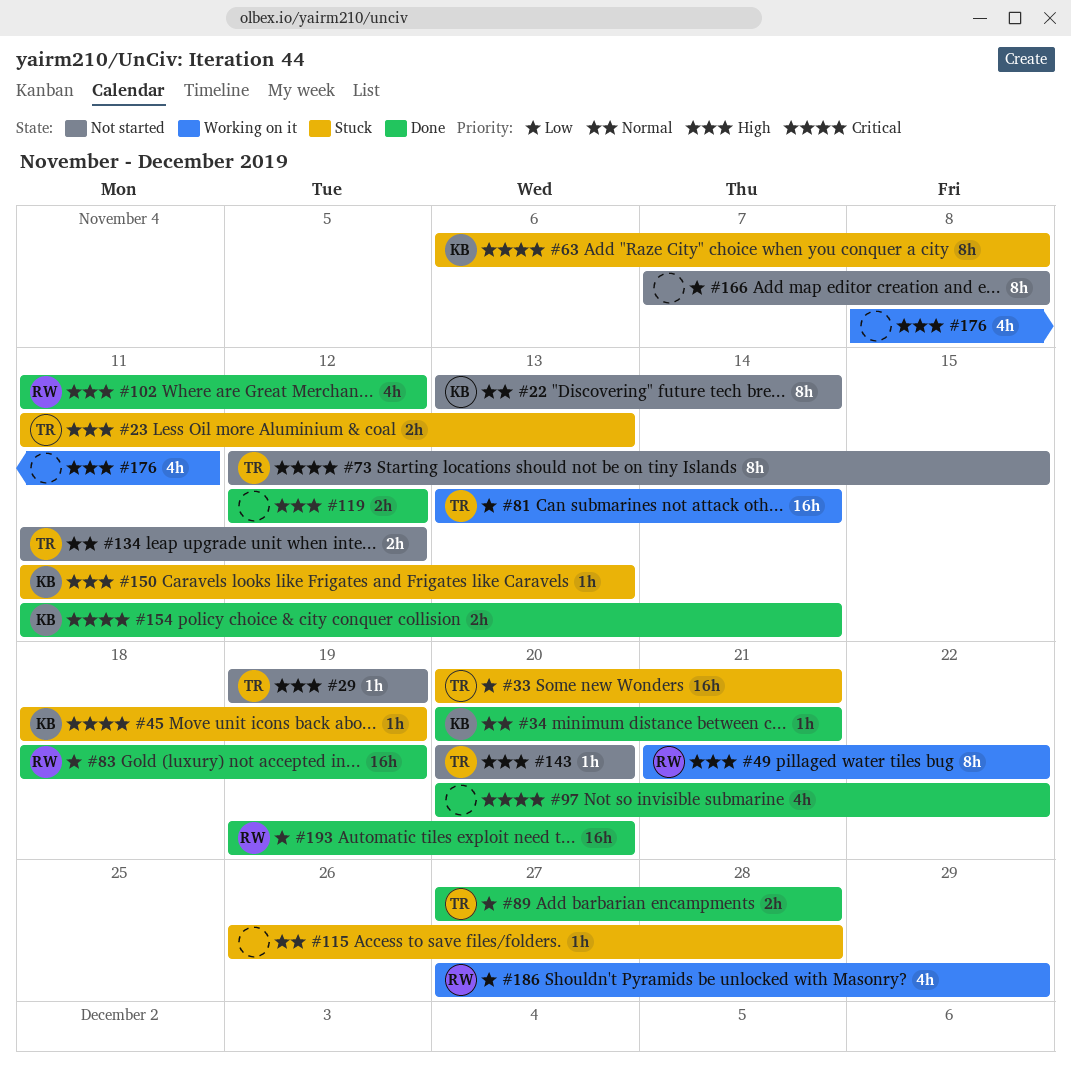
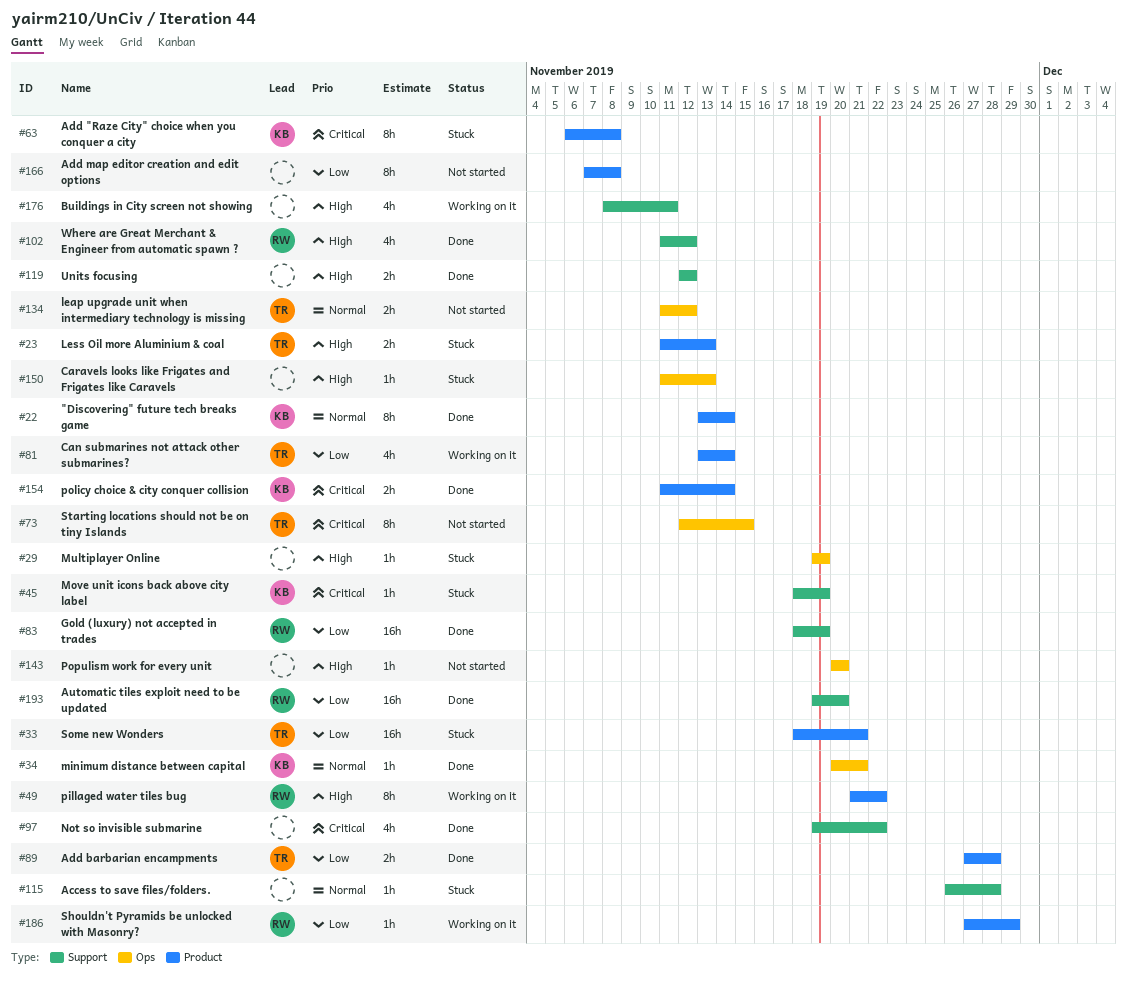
#22, status: Not started -> Done
#29, status: Not started -> Stuck
#29, owner: TR -> none
#33, start: Nov 20 -> Nov 18
#81, estimate: 16h -> 4h
#97, start: Nov 20 -> Nov 19
#143, owner: TR -> none
#150, owner: KB -> none
#186, estimate: 4h -> 1h

